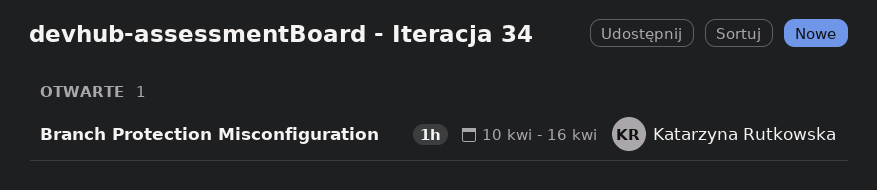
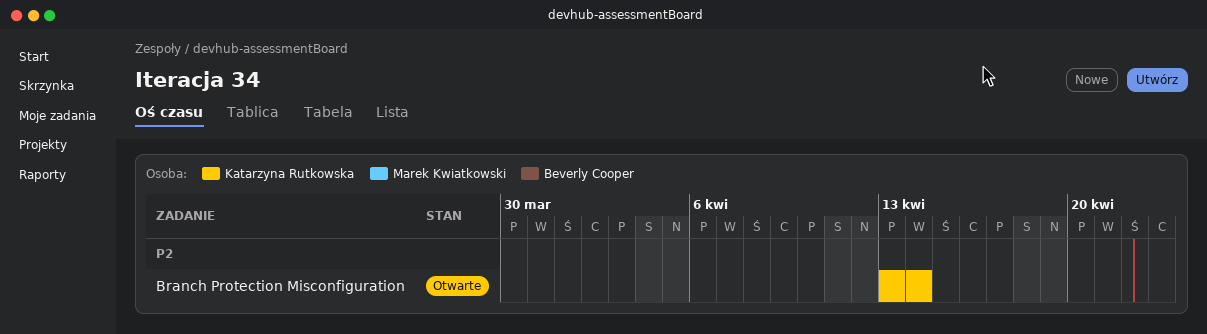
Branch Protection Misconfiguration, start: Apr 10 -> Apr 13
Branch Protection Misconfiguration, due: Apr 16 -> Apr 14

